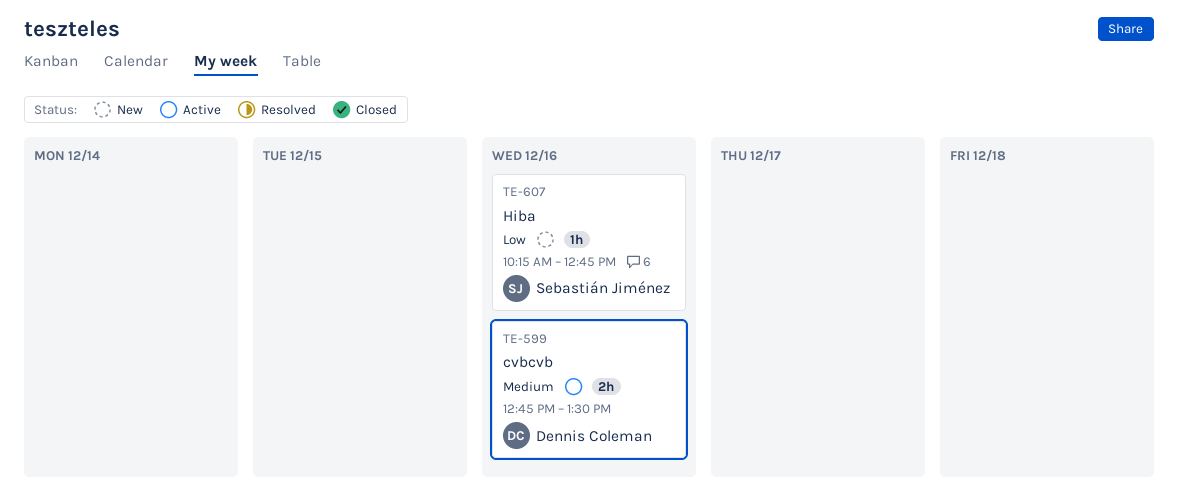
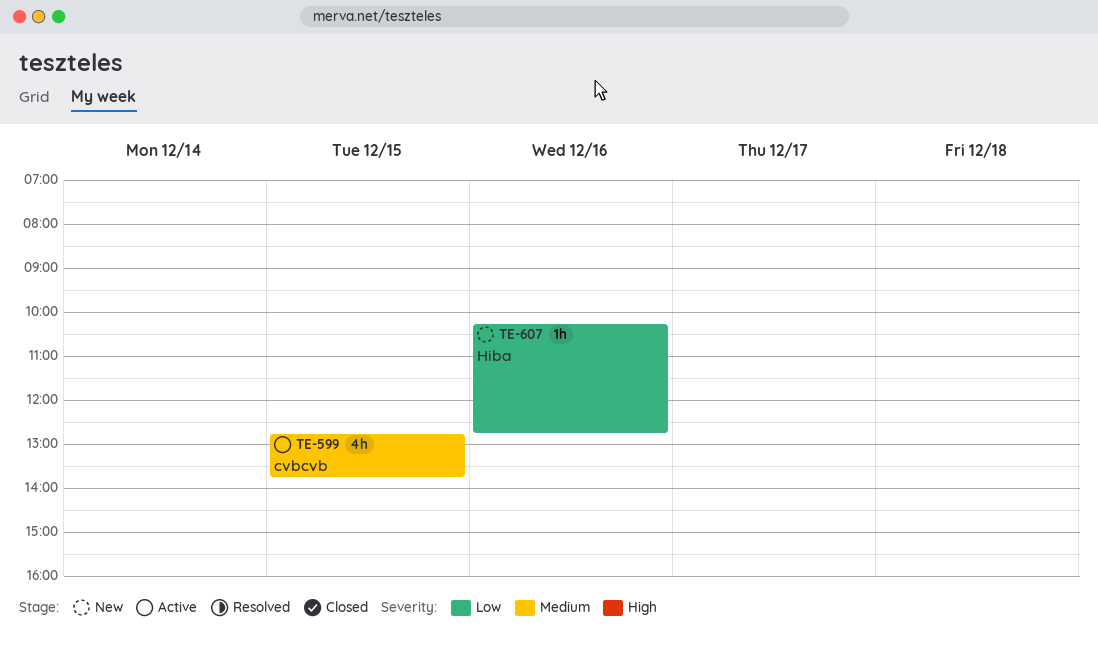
TE-599, estimate: 2h -> 4h
TE-599, day: Dec 16 -> Dec 15
TE-599, ends: 13:30 -> 13:45

